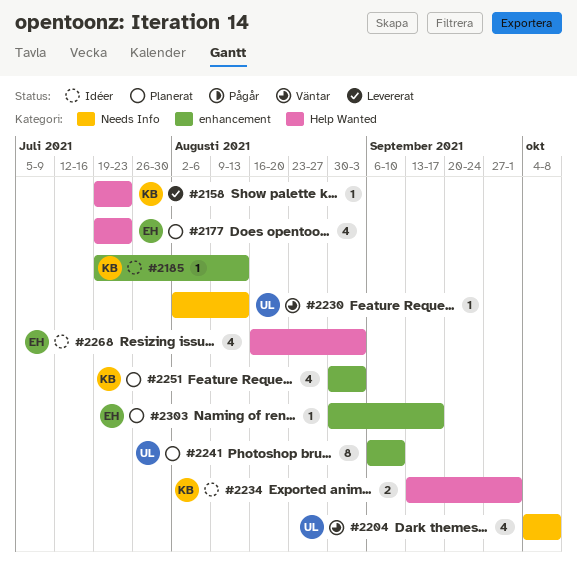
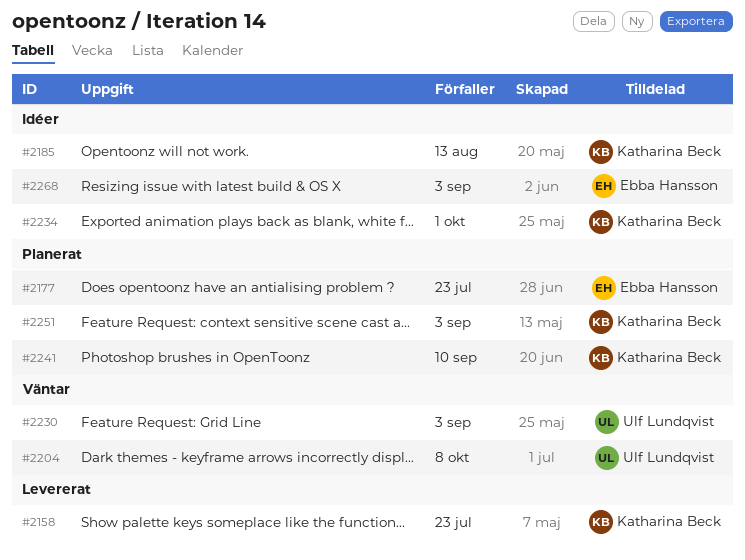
#2230, due: Aug 13 -> Sep 3
#2241, owner: Ulf Lundqvist -> Katharina Beck
#2303: present -> none

